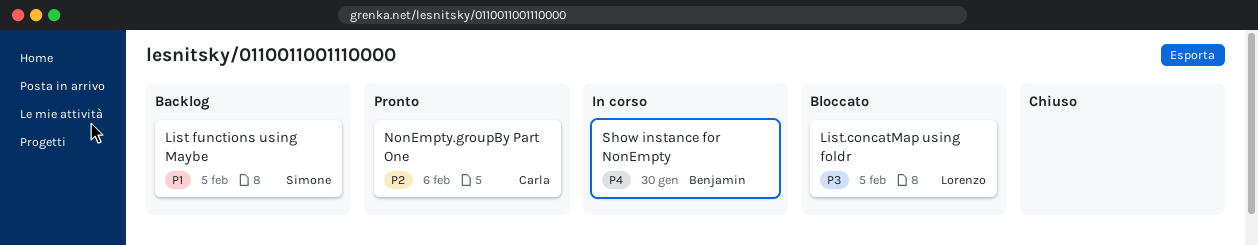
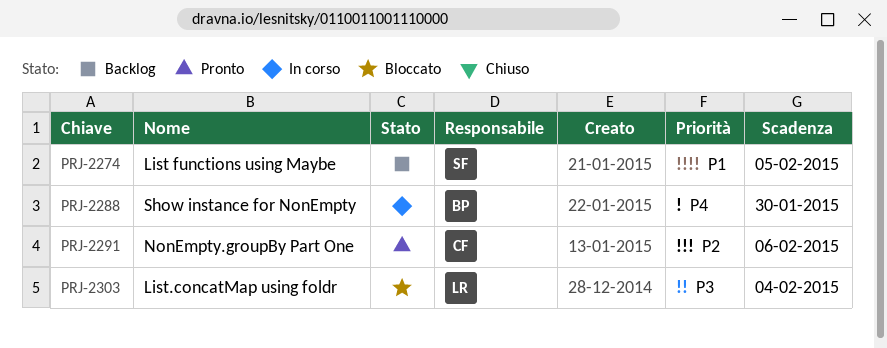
List.concatMap using foldr, due: Feb 5 -> Feb 4

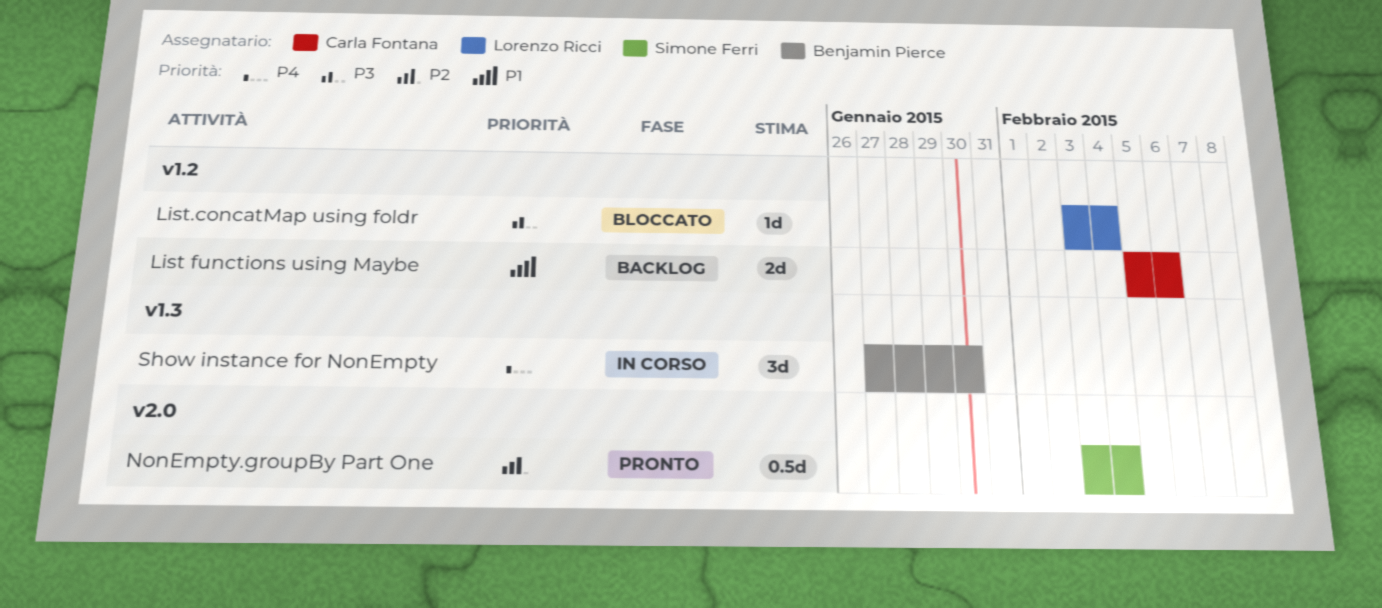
List functions using Maybe, owner: Simone Ferri -> Carla Fontana
List functions using Maybe, due: Feb 5 -> Feb 6
NonEmpty.groupBy Part One, owner: Carla Fontana -> Simone Ferri
NonEmpty.groupBy Part One, due: Feb 6 -> Feb 4

